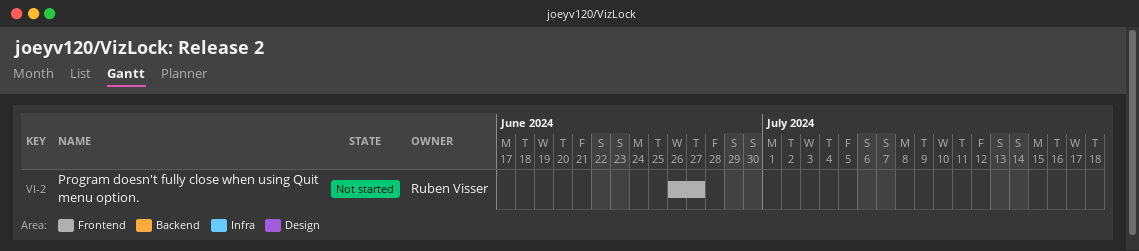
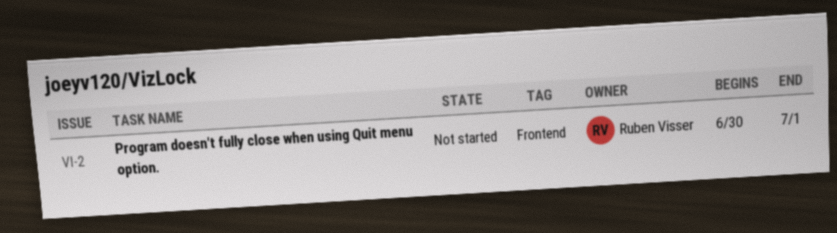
VI-2, start: Jun 26 -> Jun 30
VI-2, due: Jun 27 -> Jul 1

